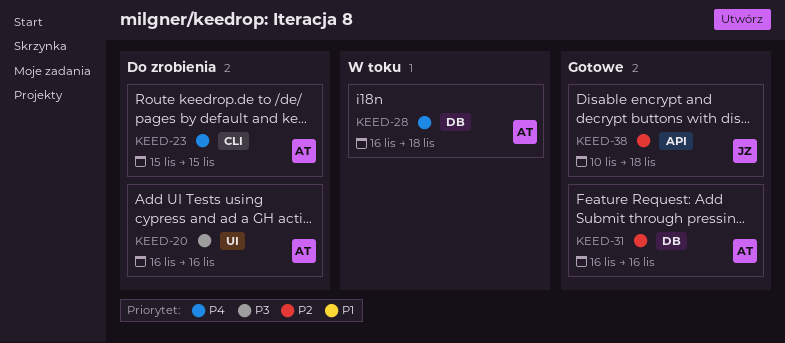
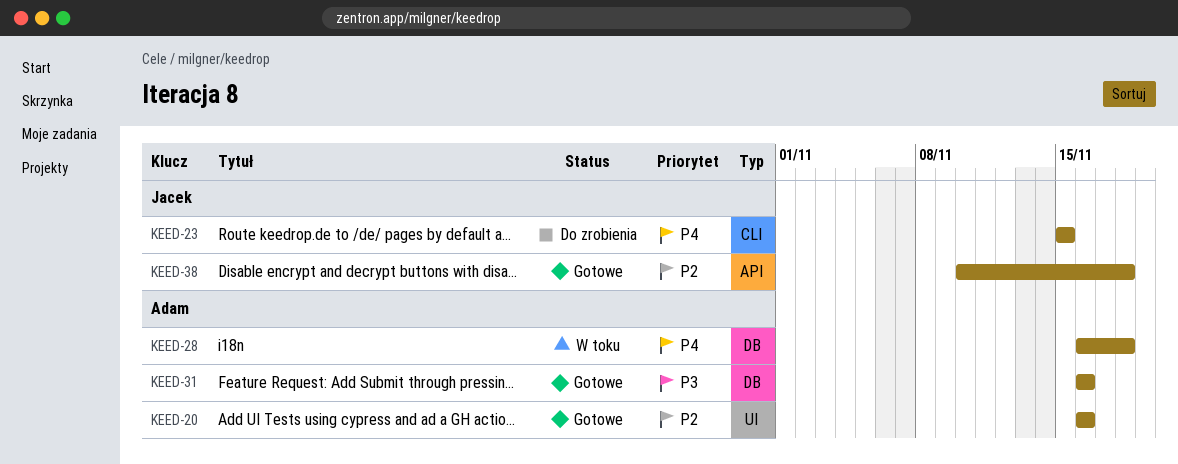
KEED-20, status: Do zrobienia -> Gotowe
KEED-20, priority: P3 -> P2
KEED-23, owner: Adam -> Jacek
KEED-31, priority: P2 -> P3

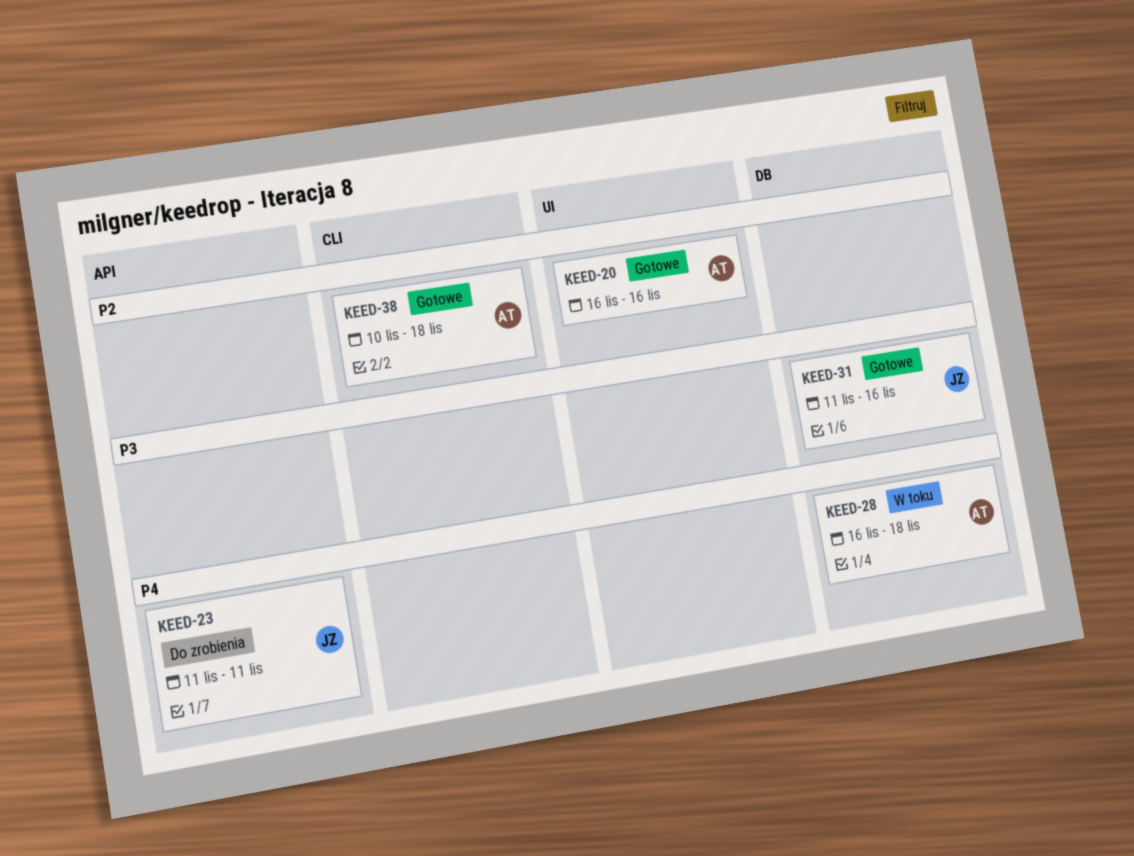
KEED-23, label: CLI -> API
KEED-23, start: Nov 15 -> Nov 11
KEED-23, due: Nov 15 -> Nov 11
KEED-31, owner: Adam -> Jacek
KEED-31, start: Nov 16 -> Nov 11
KEED-38, owner: Jacek -> Adam
KEED-38, label: API -> CLI

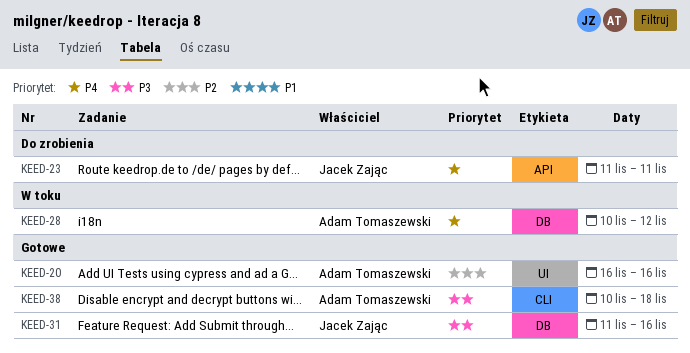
KEED-28, start: Nov 16 -> Nov 10
KEED-28, due: Nov 18 -> Nov 12
KEED-38, priority: P2 -> P3

